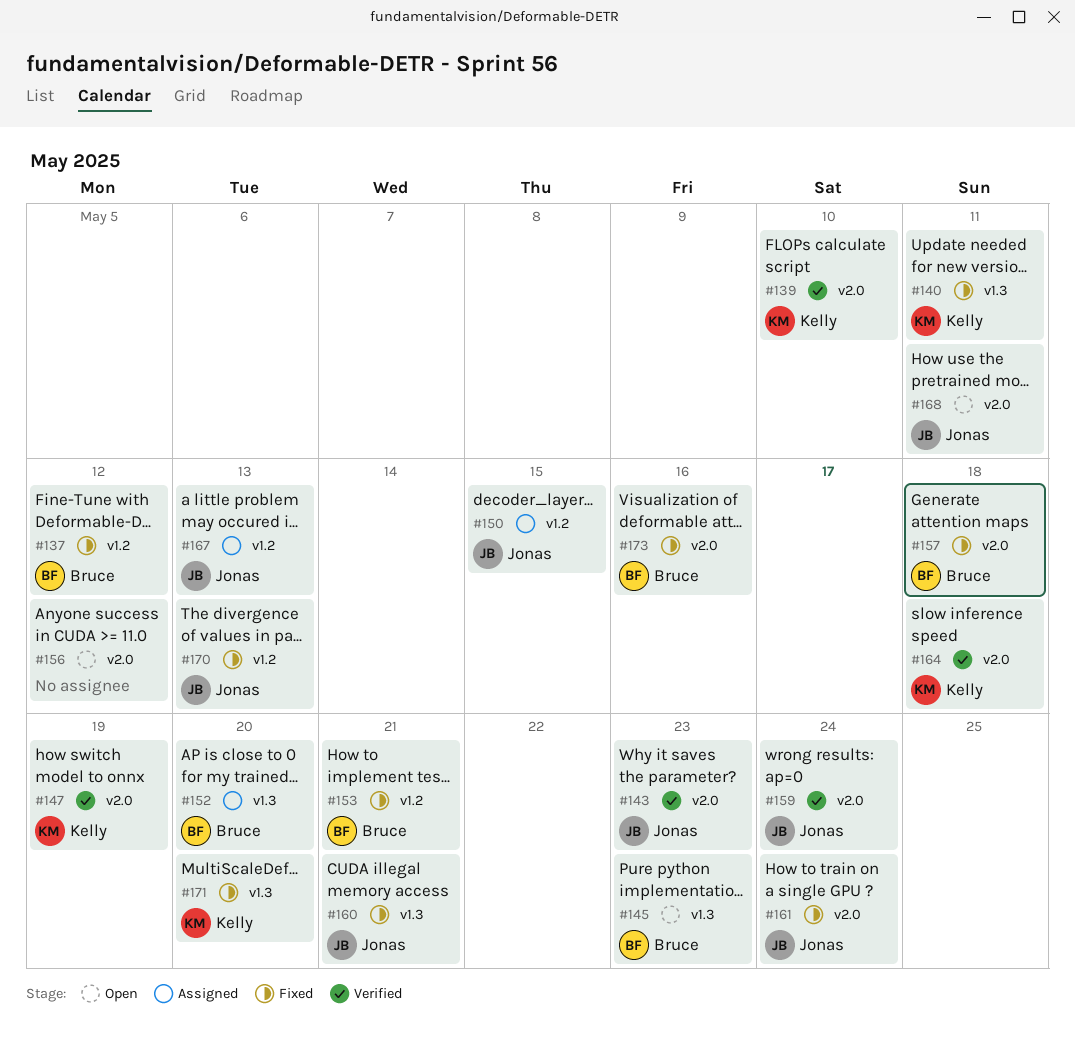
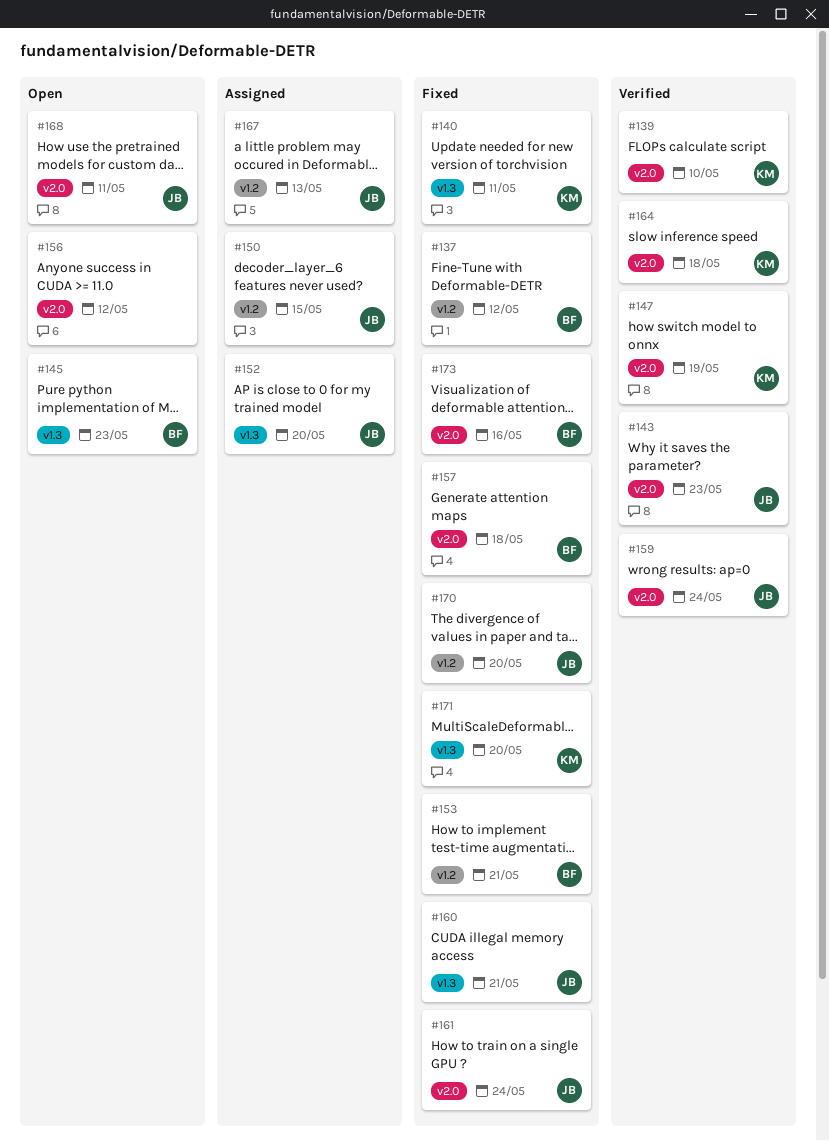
#152, owner: Bruce -> Jonas
#170, due: May 13 -> May 20

